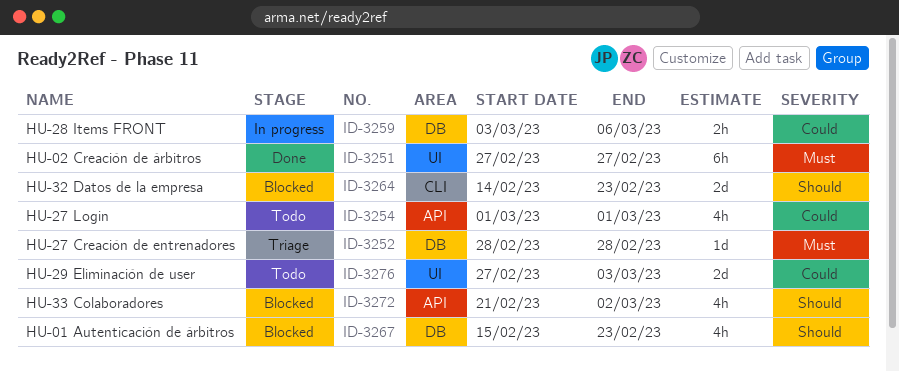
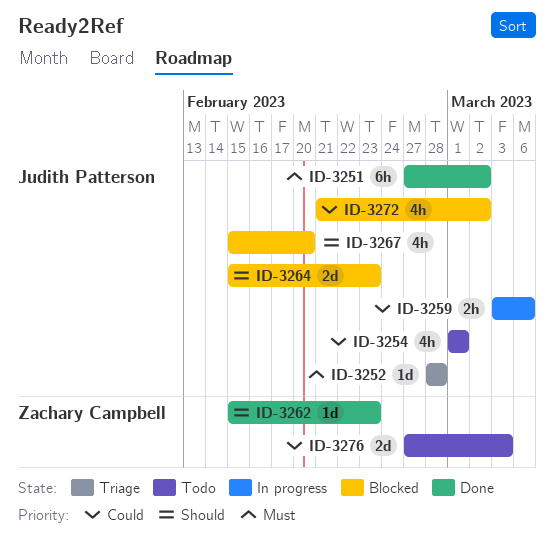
ID-3251, due: Feb 27 -> Mar 2
ID-3262: none -> present
ID-3264, start: Feb 14 -> Feb 15
ID-3267, due: Feb 23 -> Feb 20
ID-3272, priority: Should -> Could

